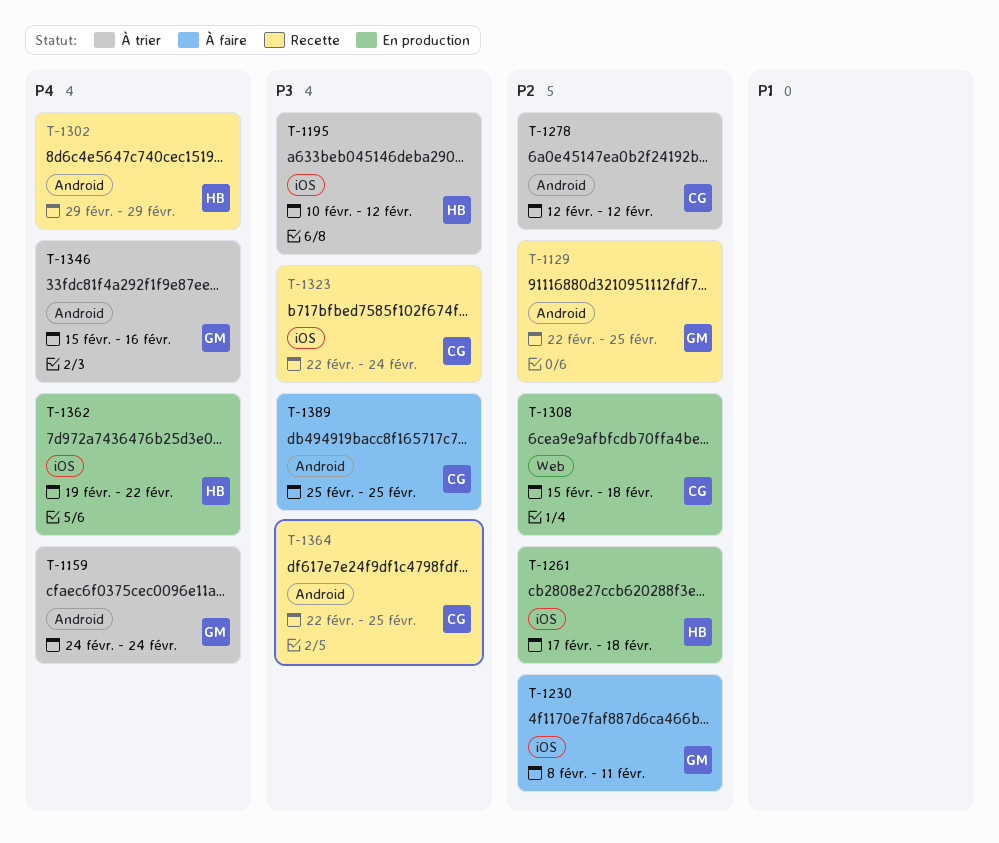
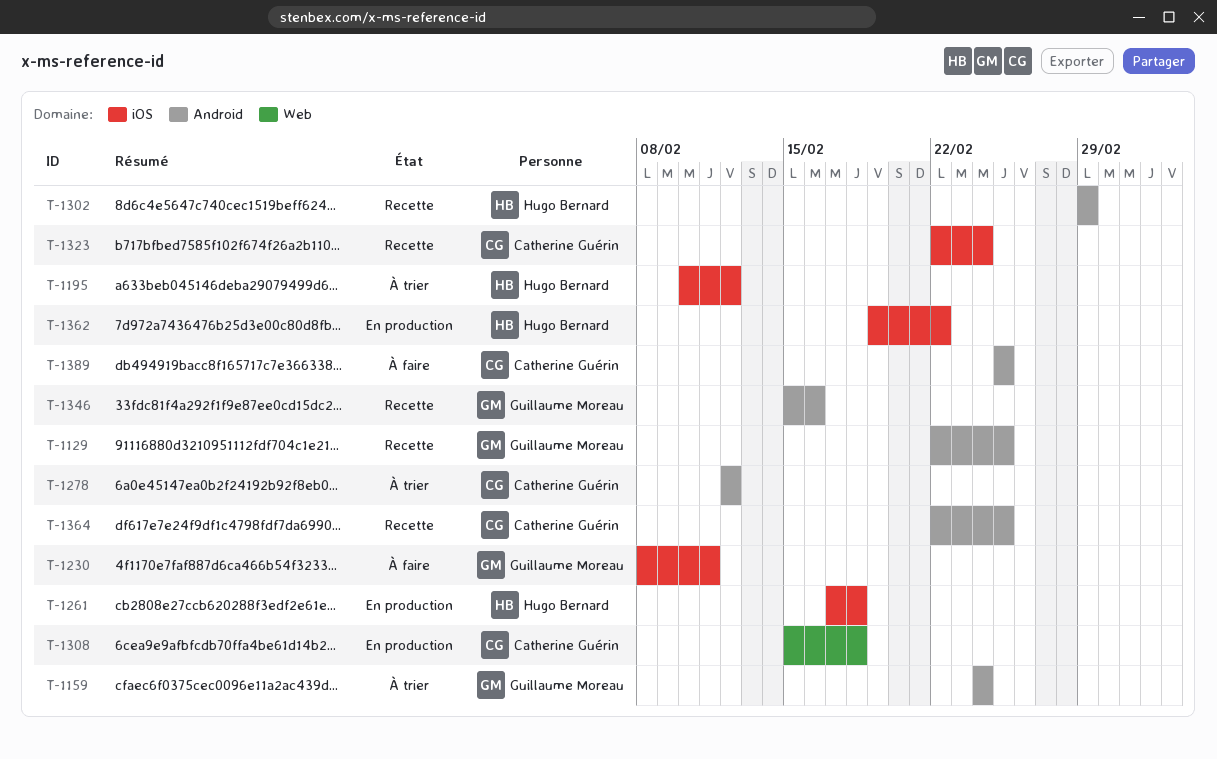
T-1346, status: À trier -> Recette

